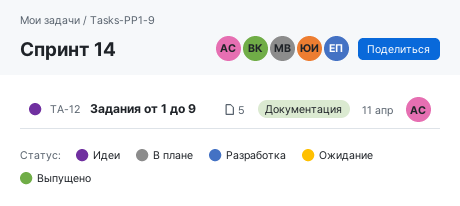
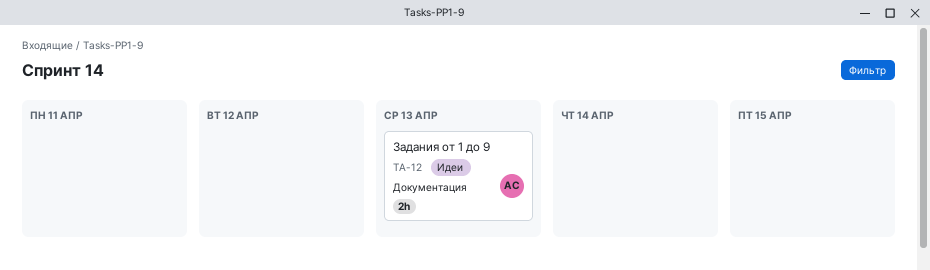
TA-12, due: Apr 11 -> Apr 13

